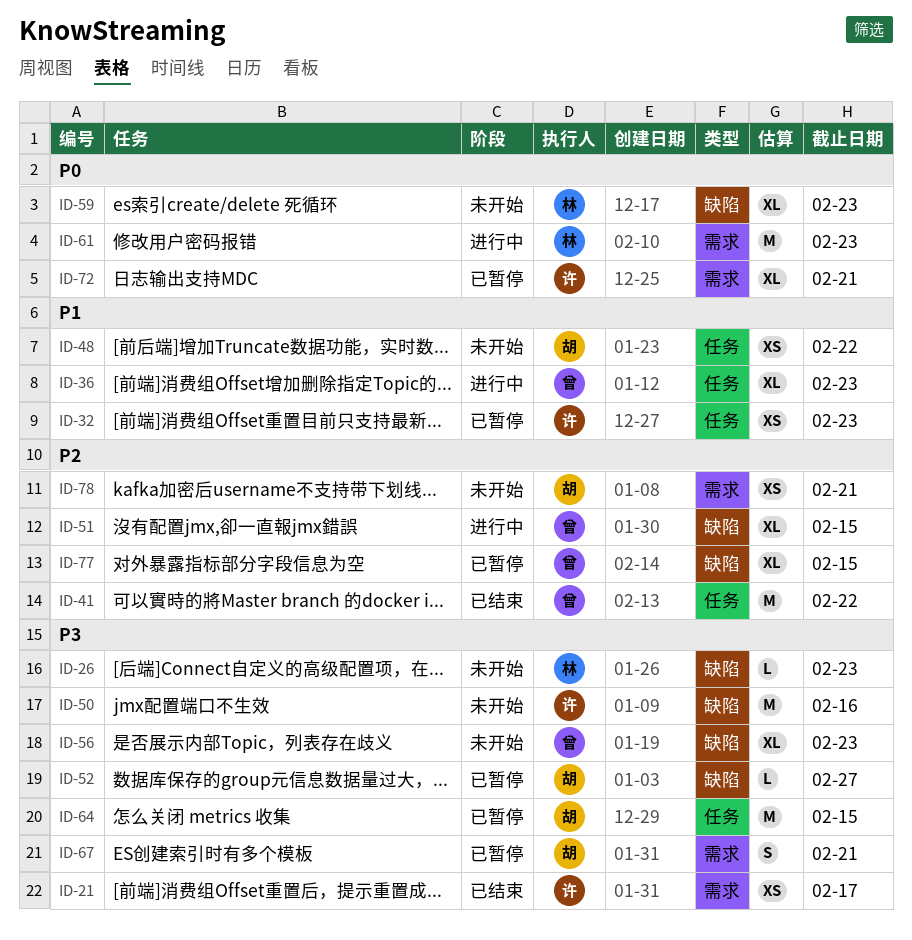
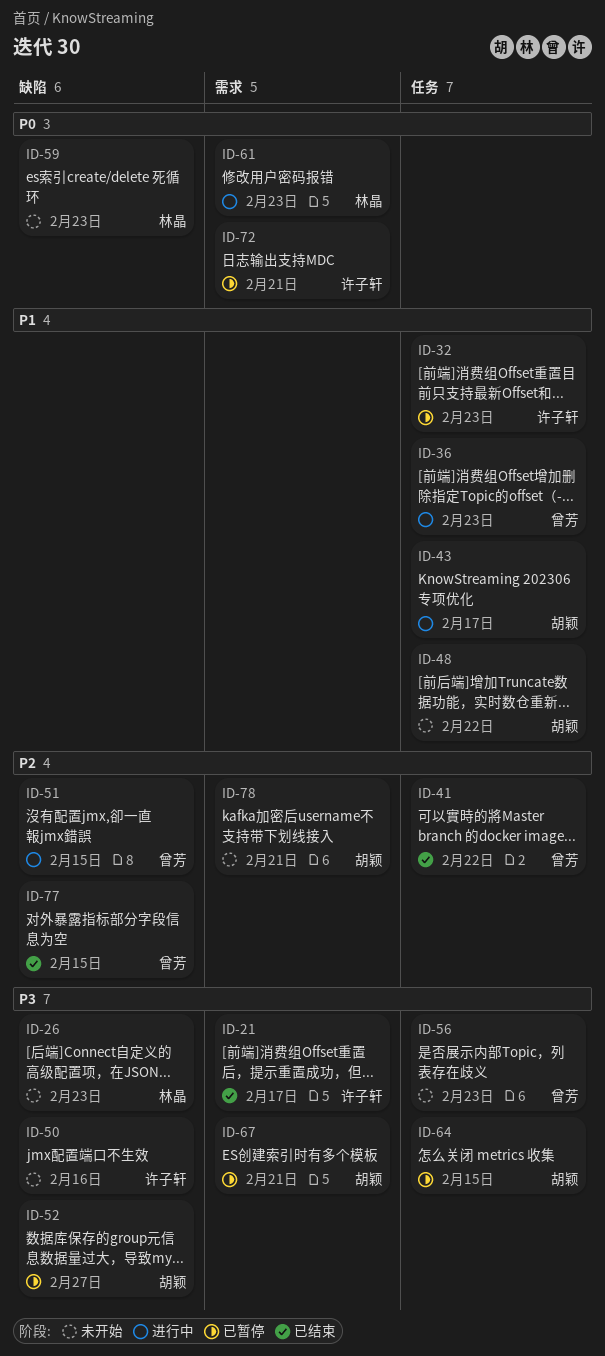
ID-43: none -> present
ID-56, label: 缺陷 -> 任务
ID-77, status: 已暂停 -> 已结束

